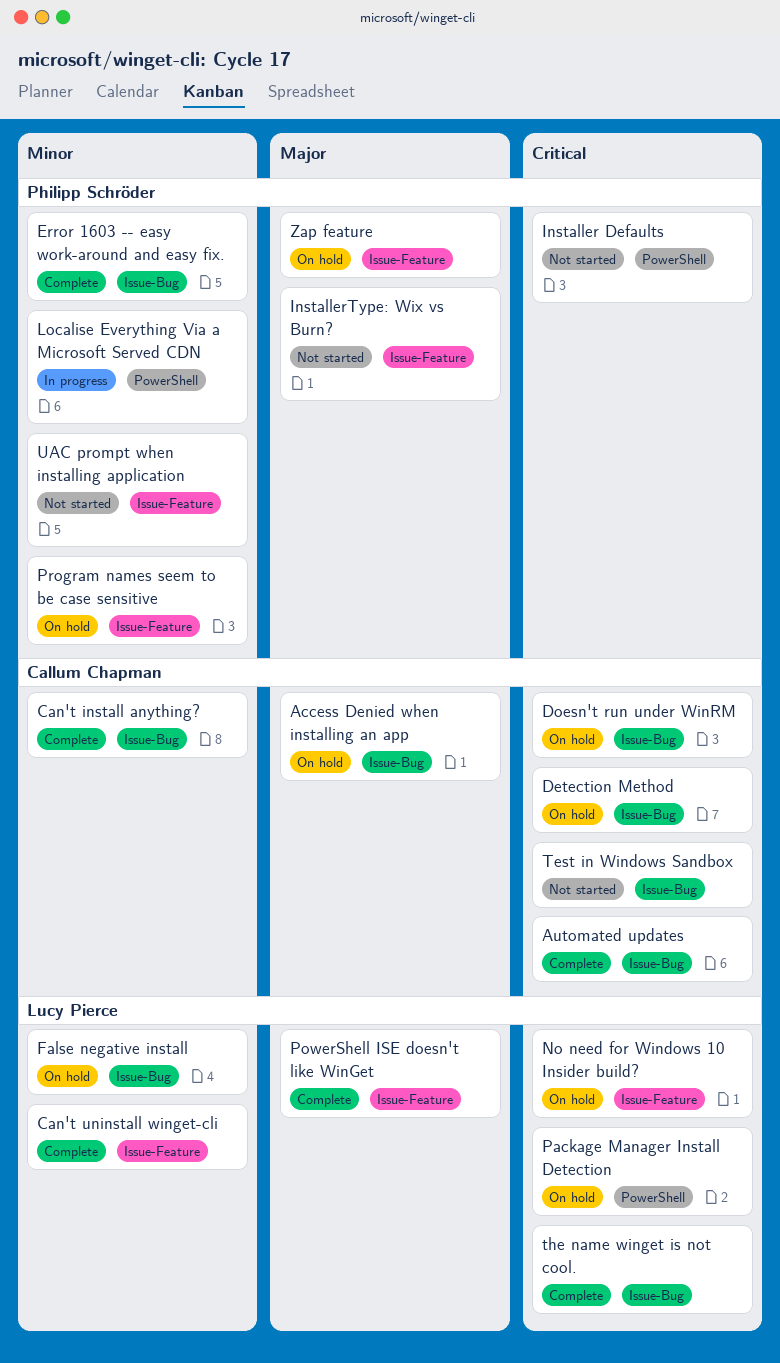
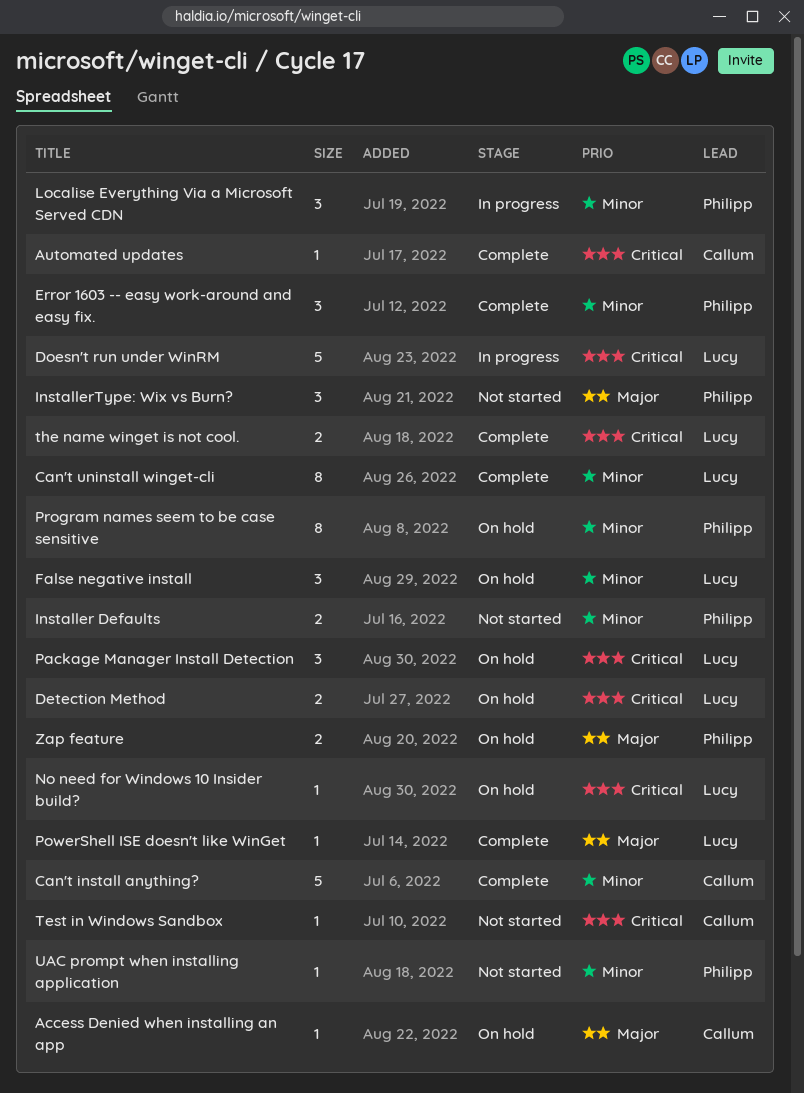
Detection Method, owner: Callum Chapman -> Lucy Pierce
Doesn't run under WinRM, status: On hold -> In progress
Doesn't run under WinRM, owner: Callum Chapman -> Lucy Pierce
Installer Defaults, priority: Critical -> Minor

